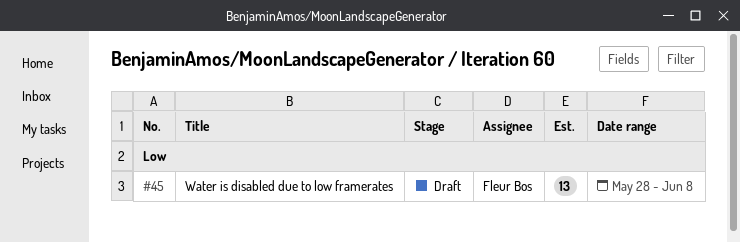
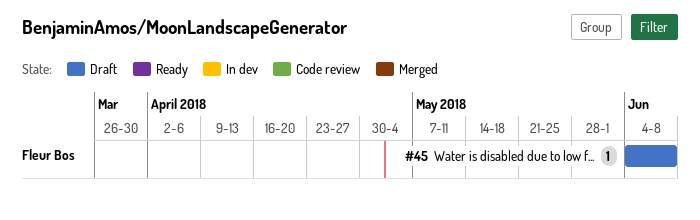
#45, estimate: 13 -> 1
#45, start: May 28 -> Jun 4

